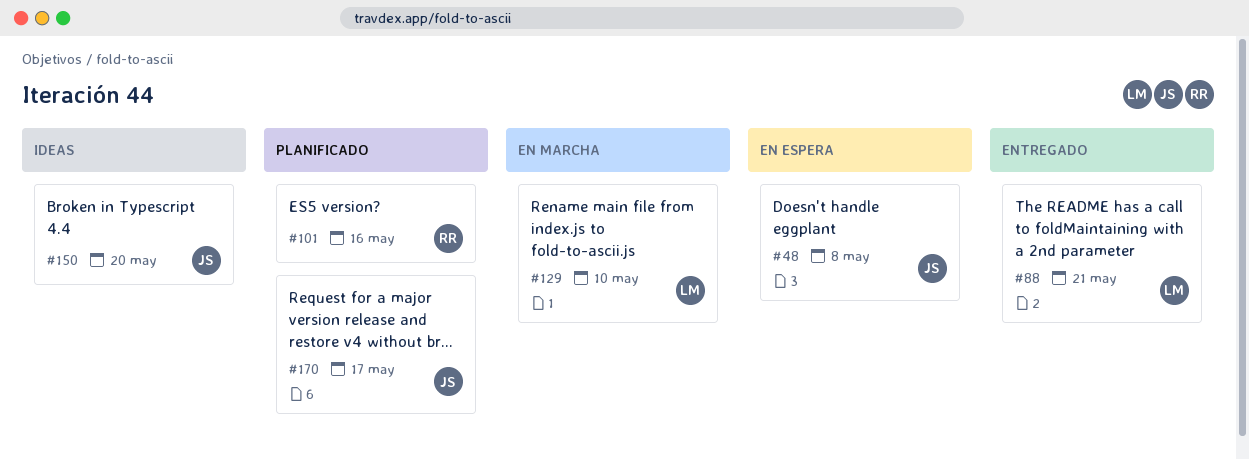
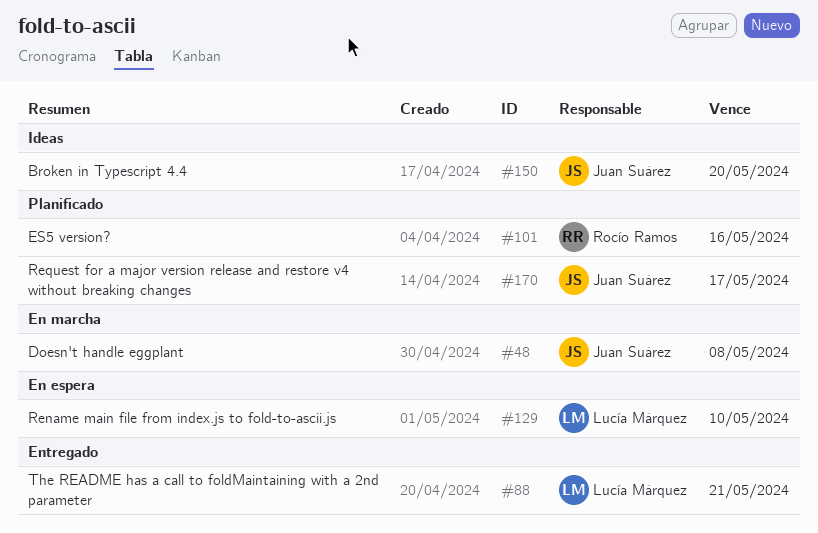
#48, status: En espera -> En marcha
#129, status: En marcha -> En espera

